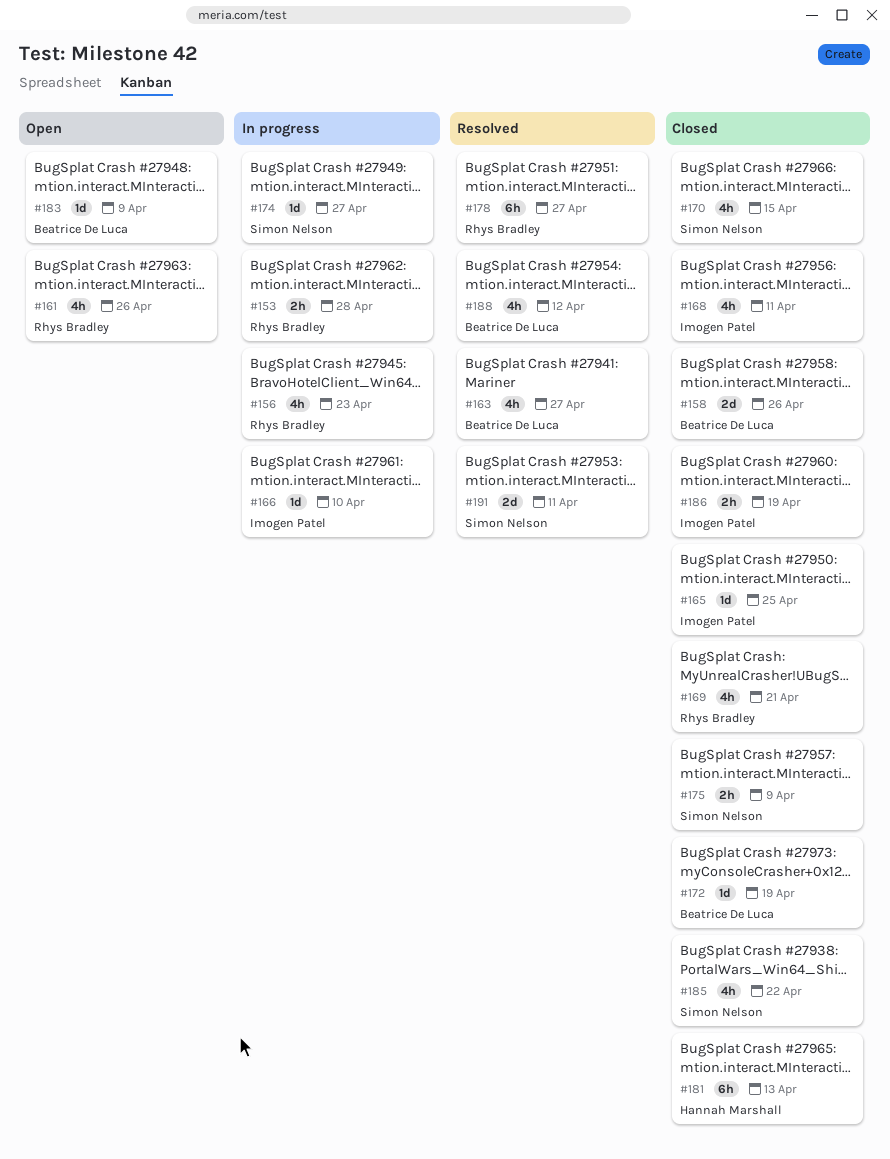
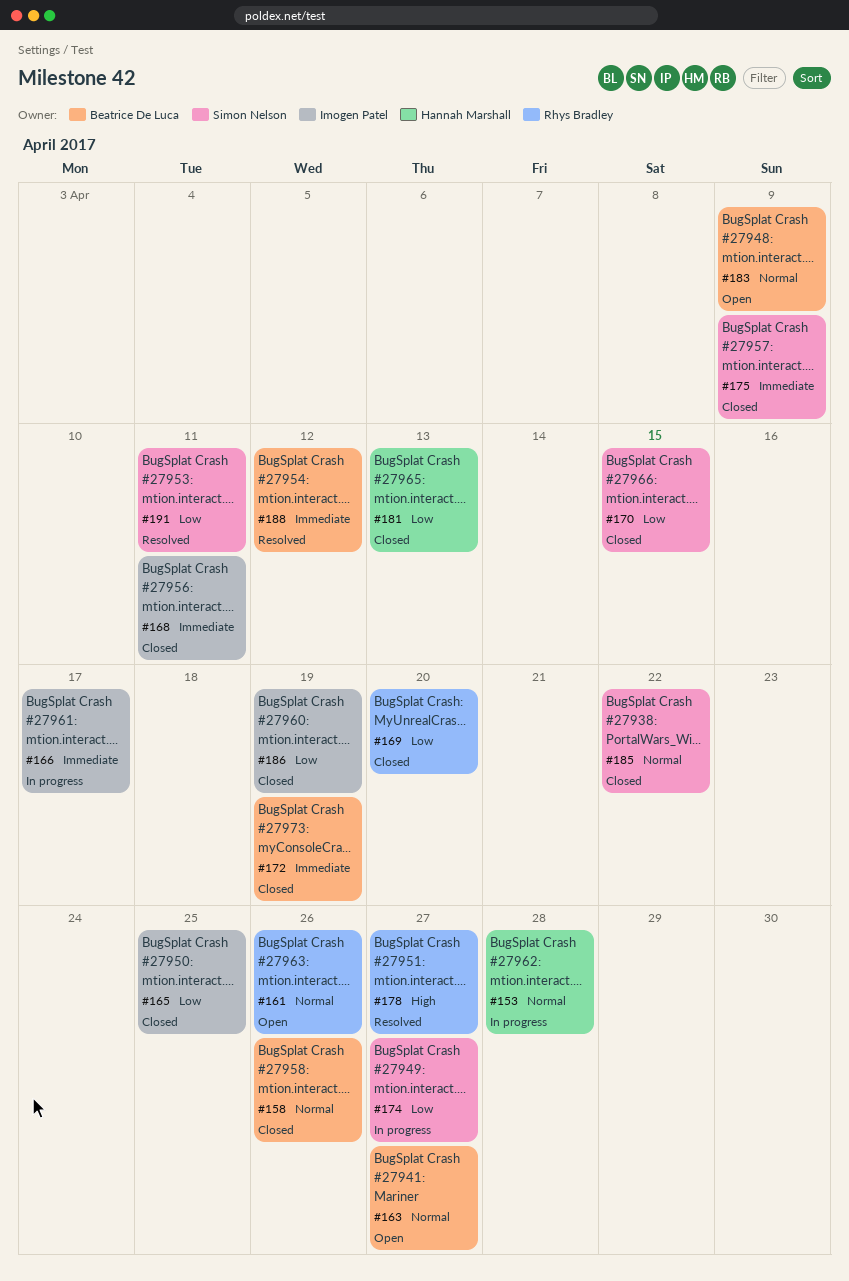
#153, owner: Rhys Bradley -> Hannah Marshall
#156: present -> none
#163, status: Resolved -> Open
#166, due: Apr 10 -> Apr 17
#169, due: Apr 21 -> Apr 20

